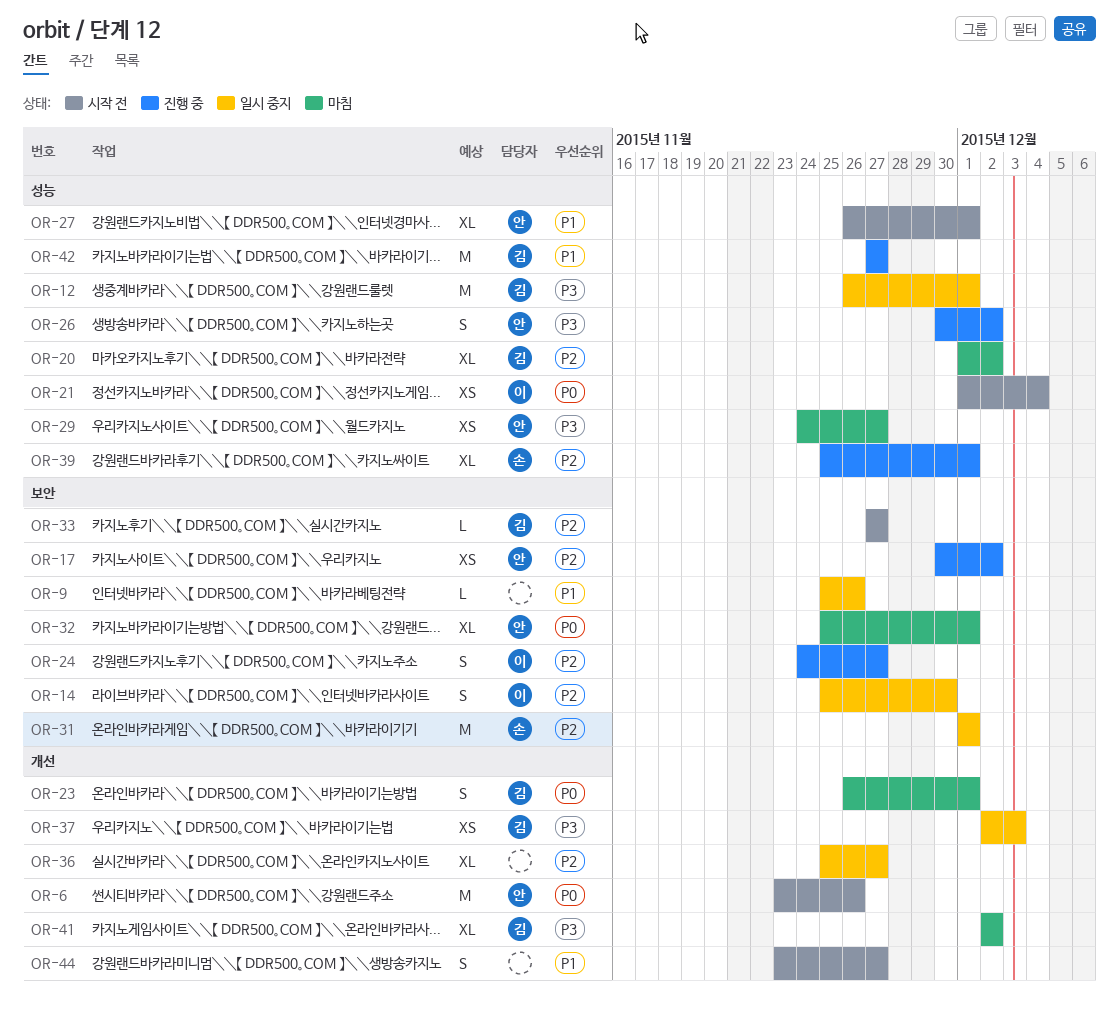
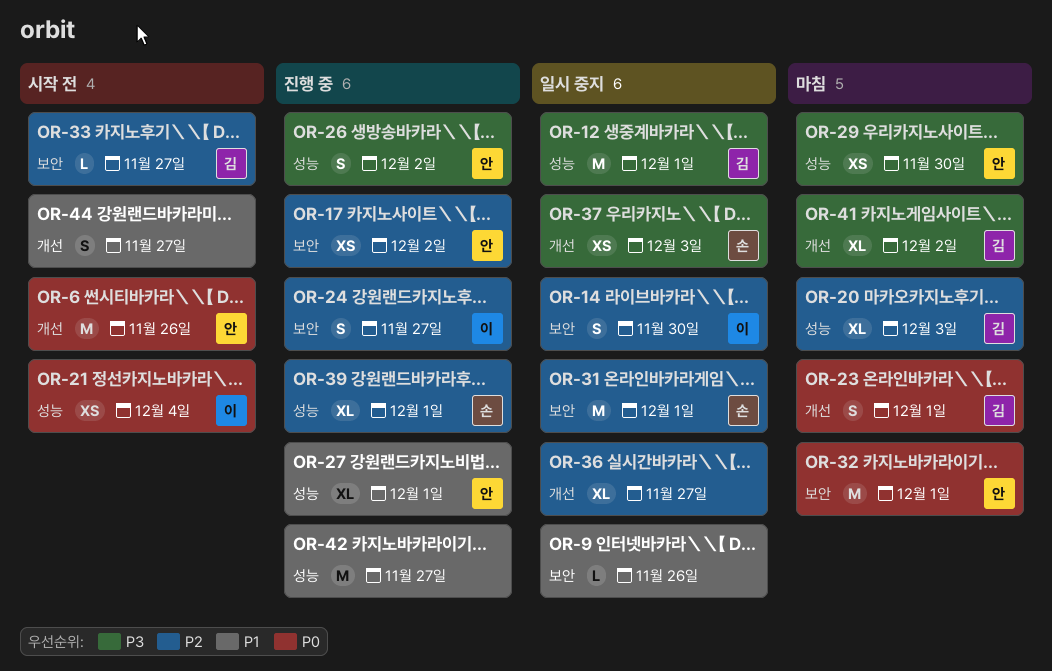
OR-20, due: Dec 2 -> Dec 3
OR-27, status: 시작 전 -> 진행 중
OR-29, due: Nov 27 -> Nov 30
OR-32, estimate: XL -> M
OR-37, owner: 김 -> 손
OR-42, owner: 김 -> none

